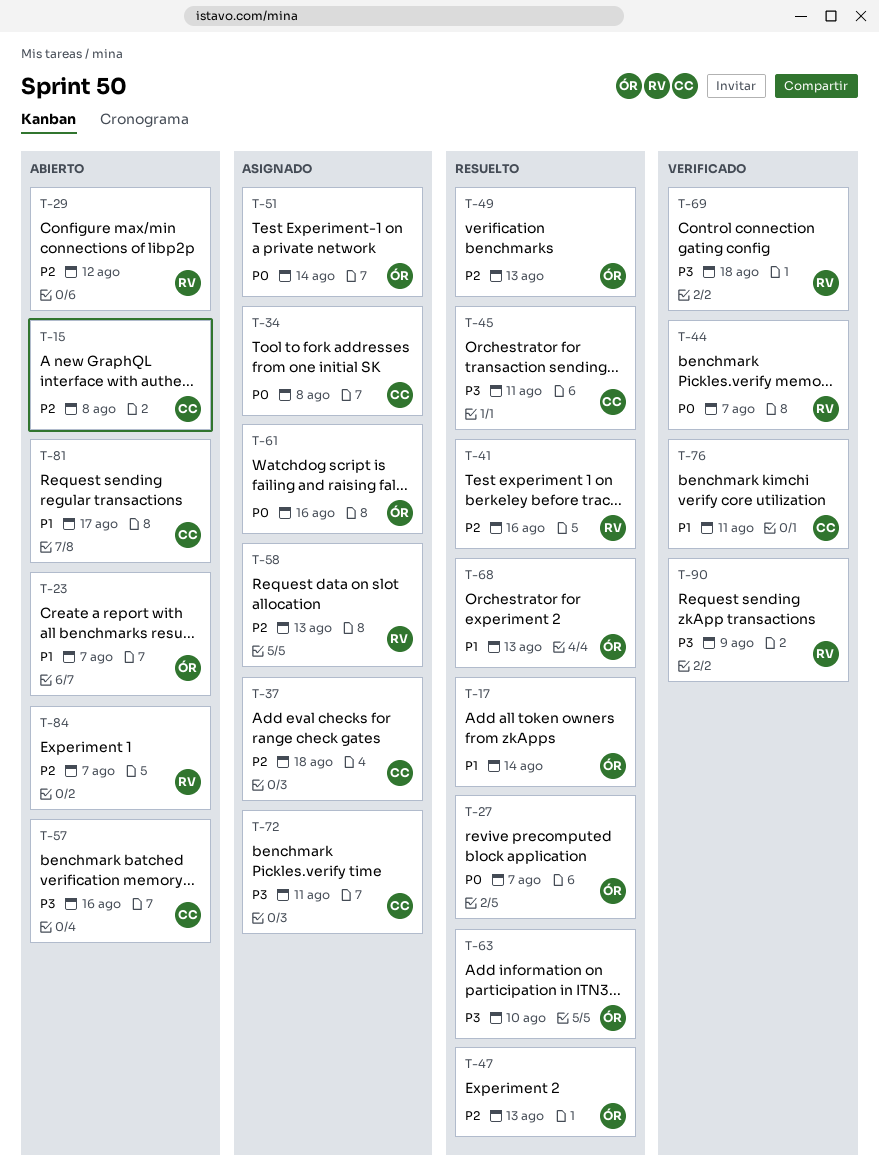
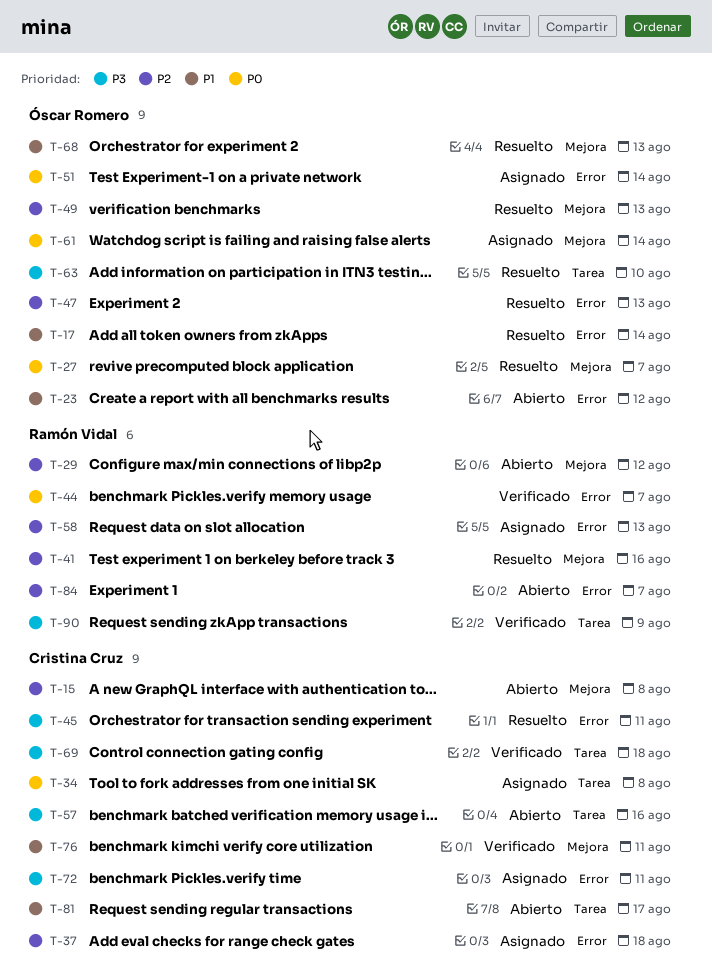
T-23, due: Aug 7 -> Aug 12
T-61, due: Aug 16 -> Aug 14
T-69, owner: Ramón Vidal -> Cristina Cruz

